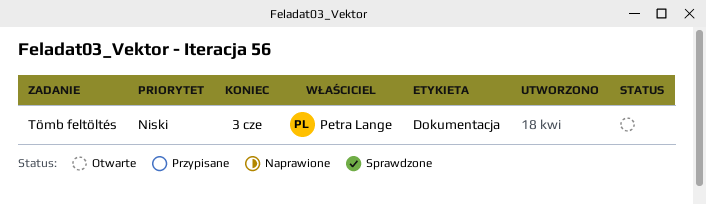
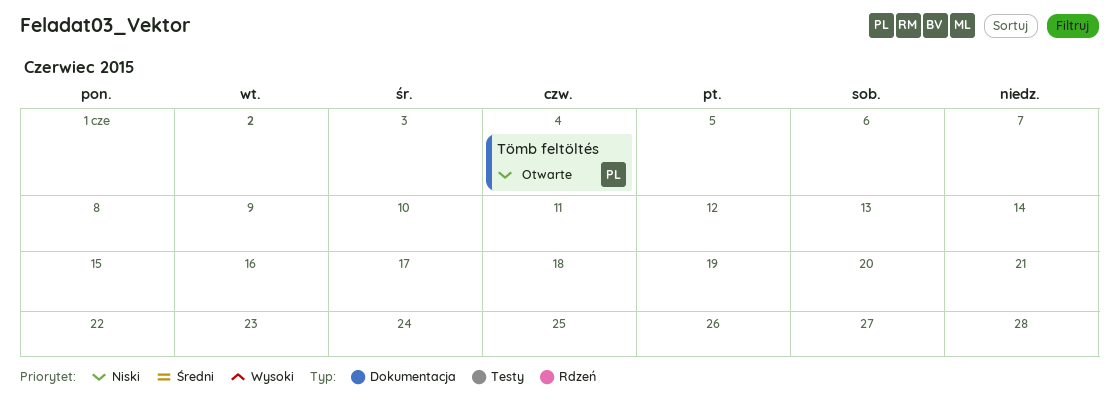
Tömb feltöltés, due: Jun 3 -> Jun 4

